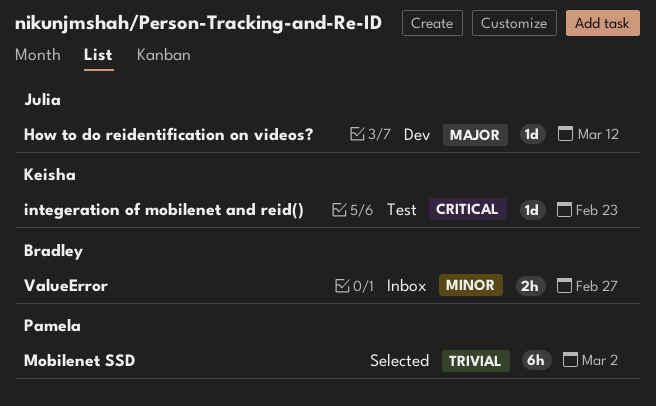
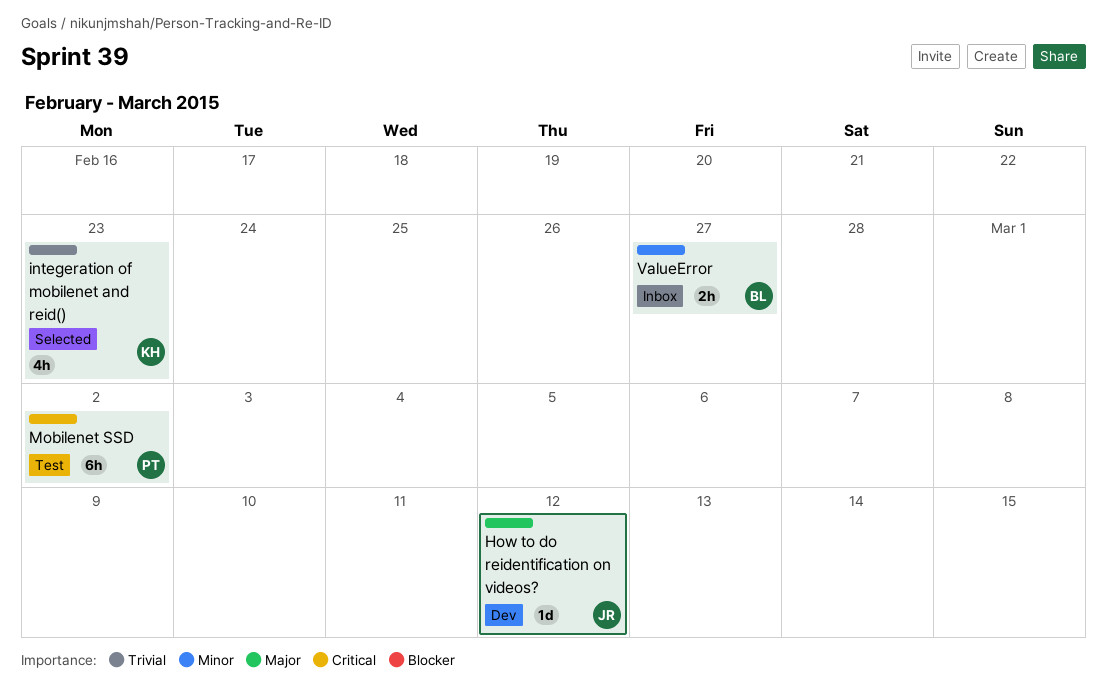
integeration of mobilenet and reid(), status: Test -> Selected
integeration of mobilenet and reid(), priority: Critical -> Trivial
integeration of mobilenet and reid(), estimate: 1d -> 4h
Mobilenet SSD, status: Selected -> Test
Mobilenet SSD, priority: Trivial -> Critical

